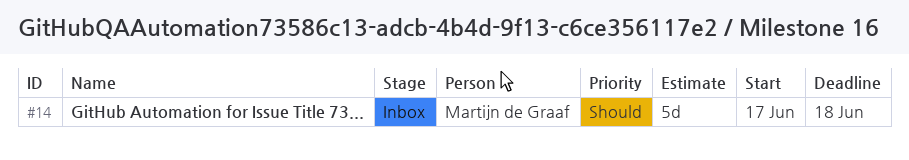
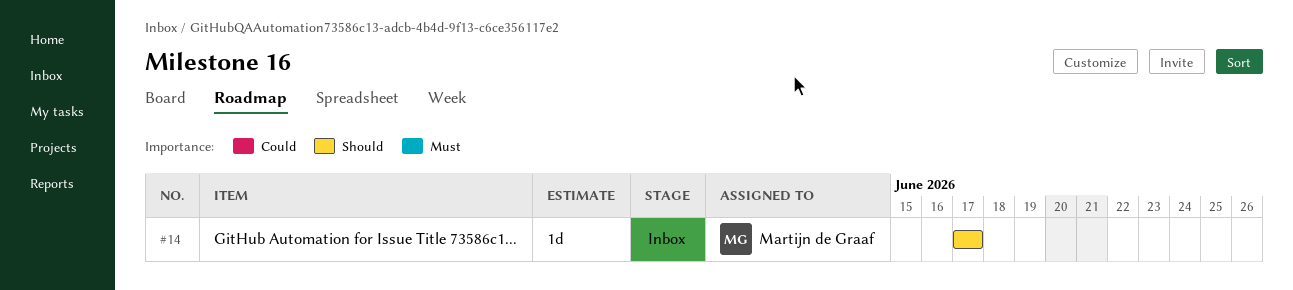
#14, estimate: 5d -> 1d
#14, due: Jun 18 -> Jun 17

